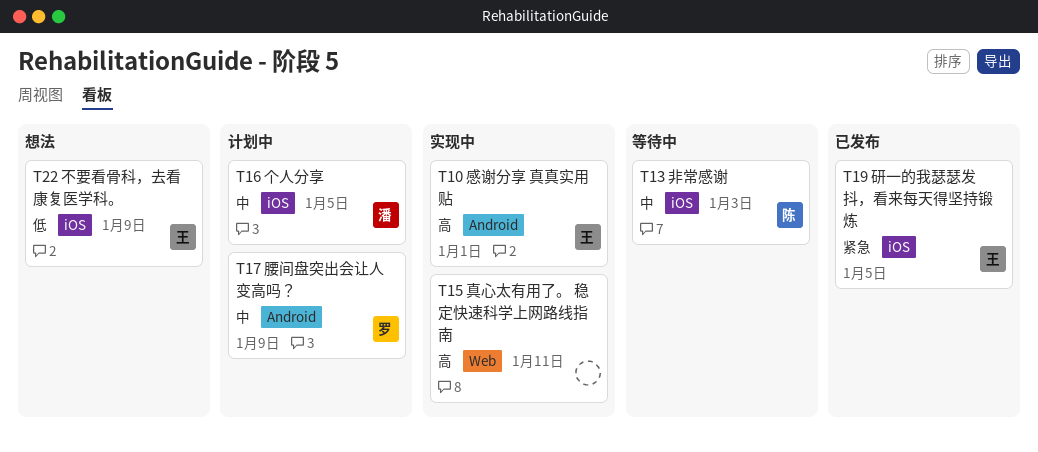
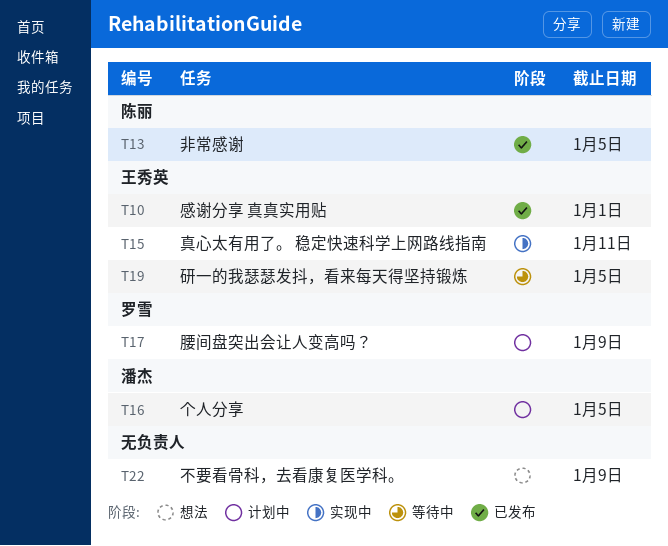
T10, status: 实现中 -> 已发布
T13, status: 等待中 -> 已发布
T13, due: Jan 3 -> Jan 5
T15, owner: none -> 王秀英
T19, status: 已发布 -> 等待中
T22, owner: 王秀英 -> none

